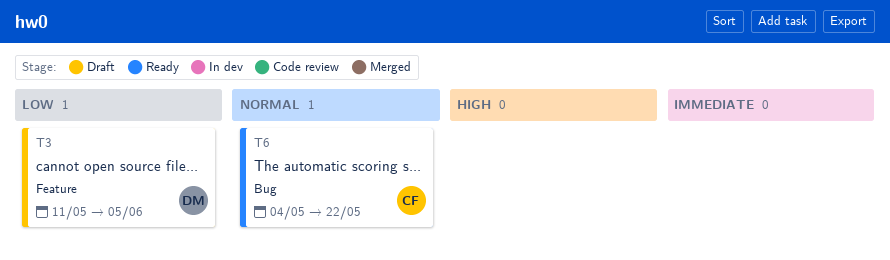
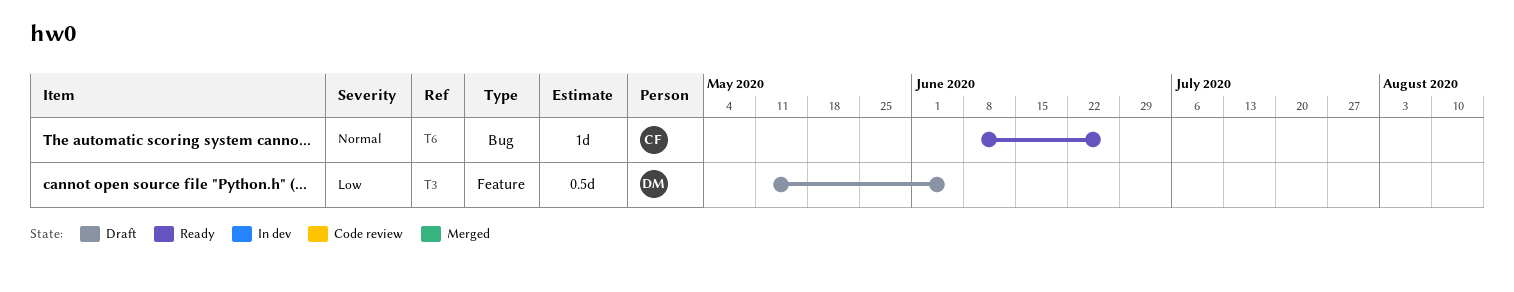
T6, start: May 4 -> Jun 8
T6, due: May 22 -> Jun 26

